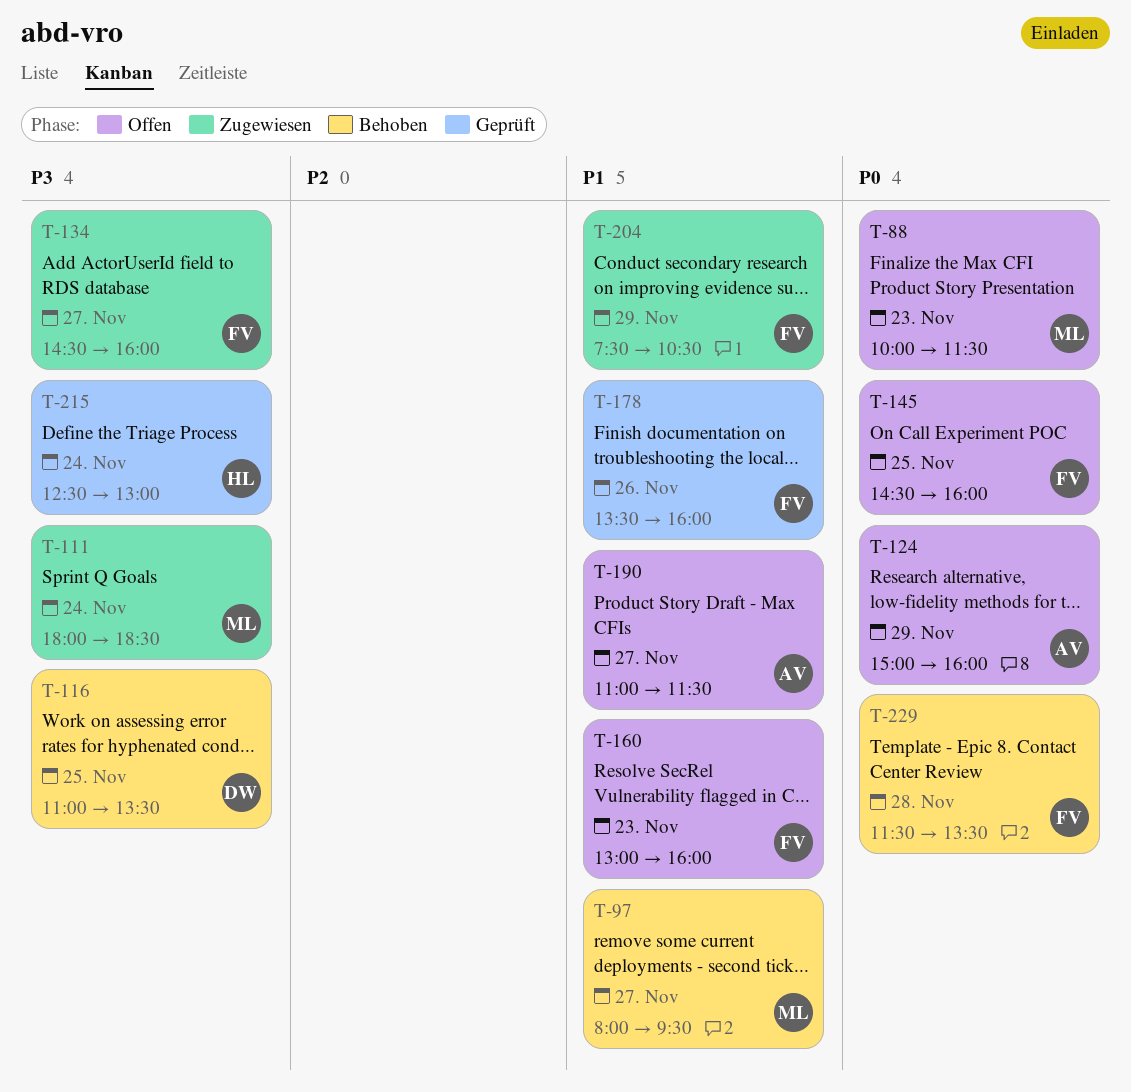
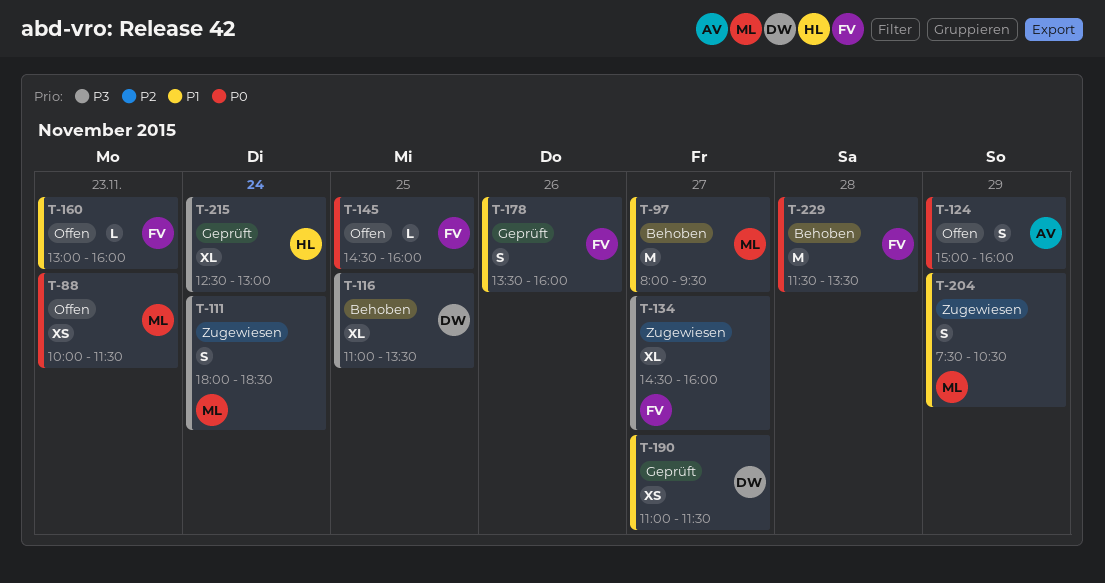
T-190, status: Offen -> Geprüft
T-190, owner: AV -> DW
T-204, owner: FV -> ML

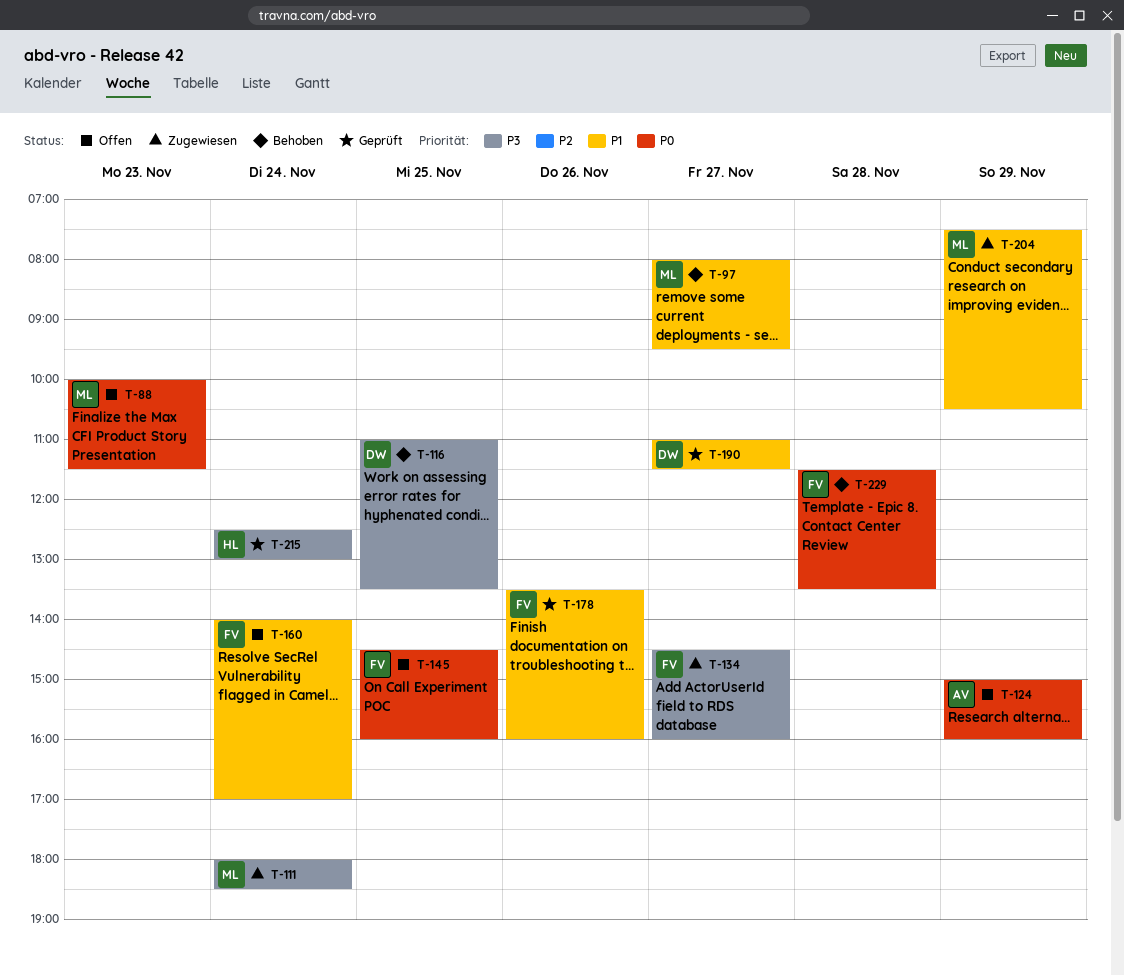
T-160, day: Nov 23 -> Nov 24
T-160, begins: 13:00 -> 14:00
T-160, ends: 16:00 -> 17:00

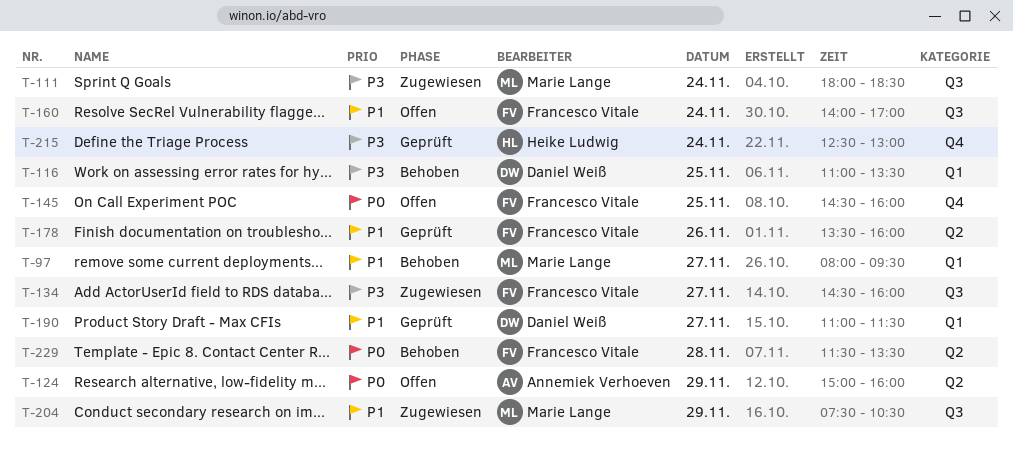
T-88: present -> none

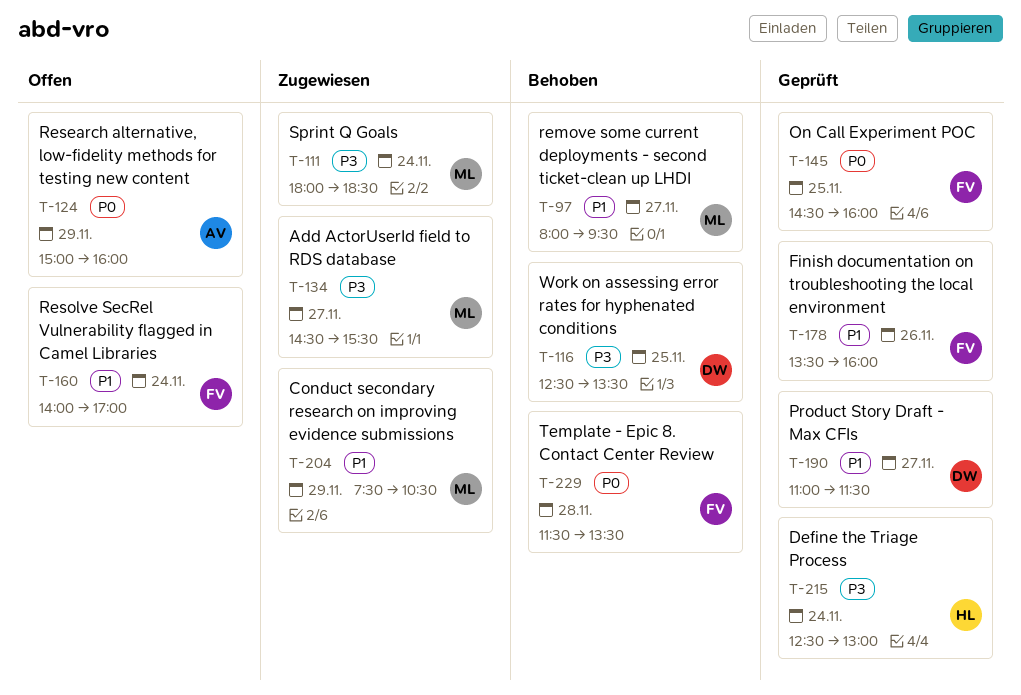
T-116, begins: 11:00 -> 12:30
T-134, owner: Francesco Vitale -> Marie Lange
T-134, ends: 16:00 -> 15:30
T-145, status: Offen -> Geprüft

